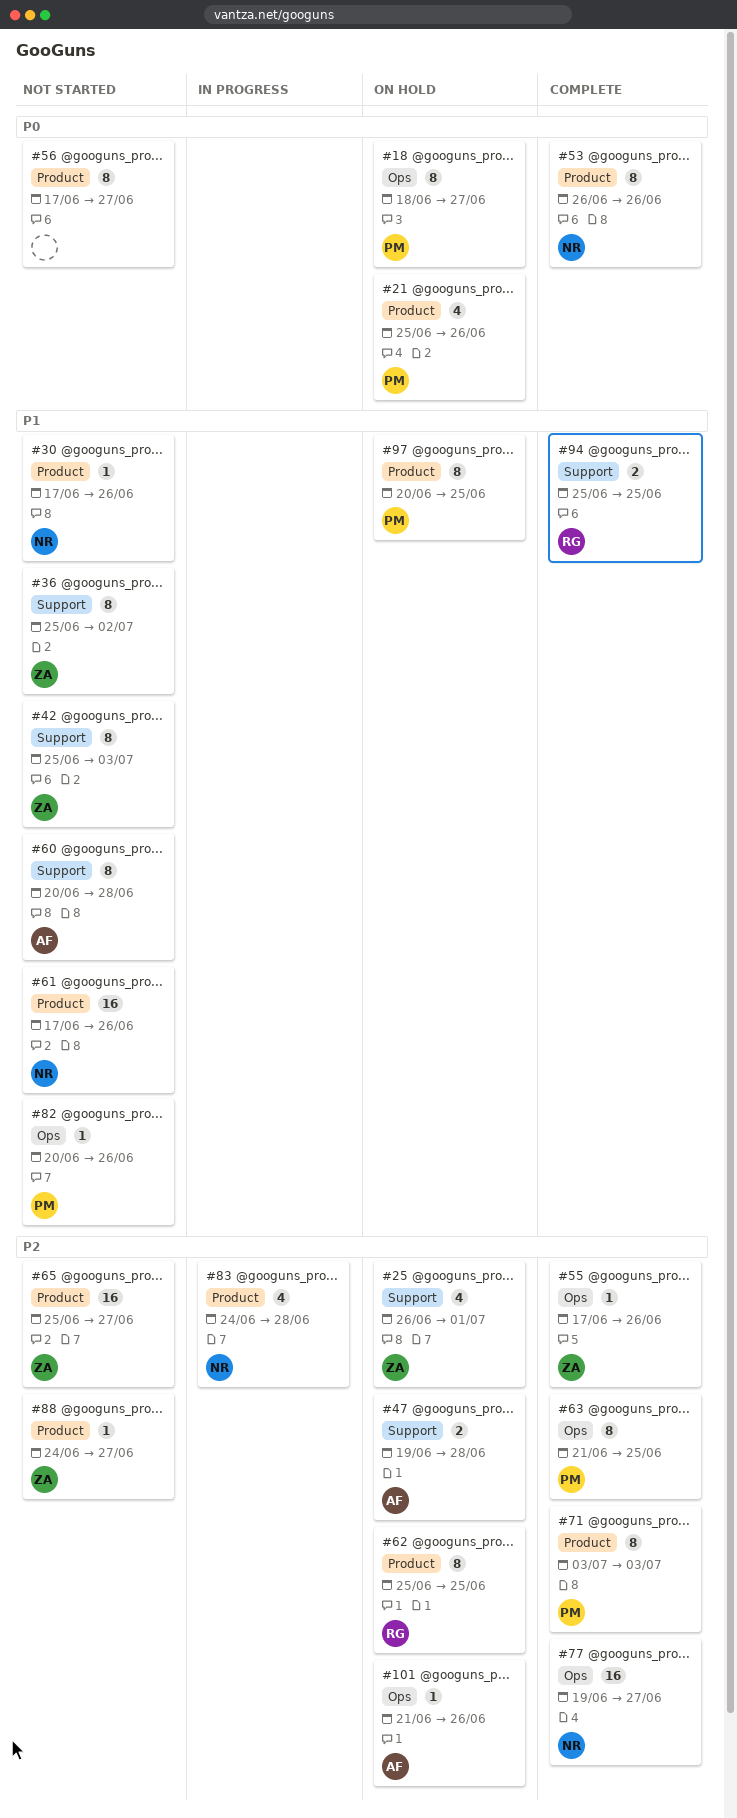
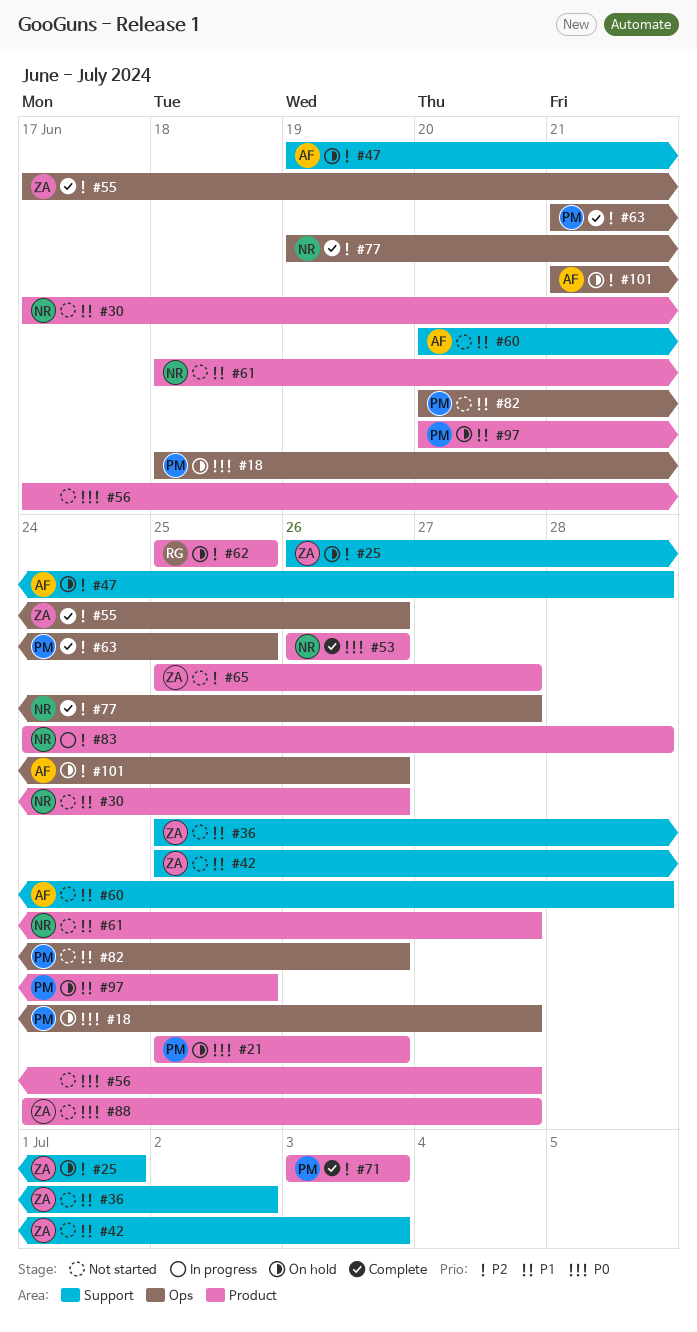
#61, start: Jun 17 -> Jun 18
#61, due: Jun 26 -> Jun 27
#88, priority: P2 -> P0
#94: present -> none

